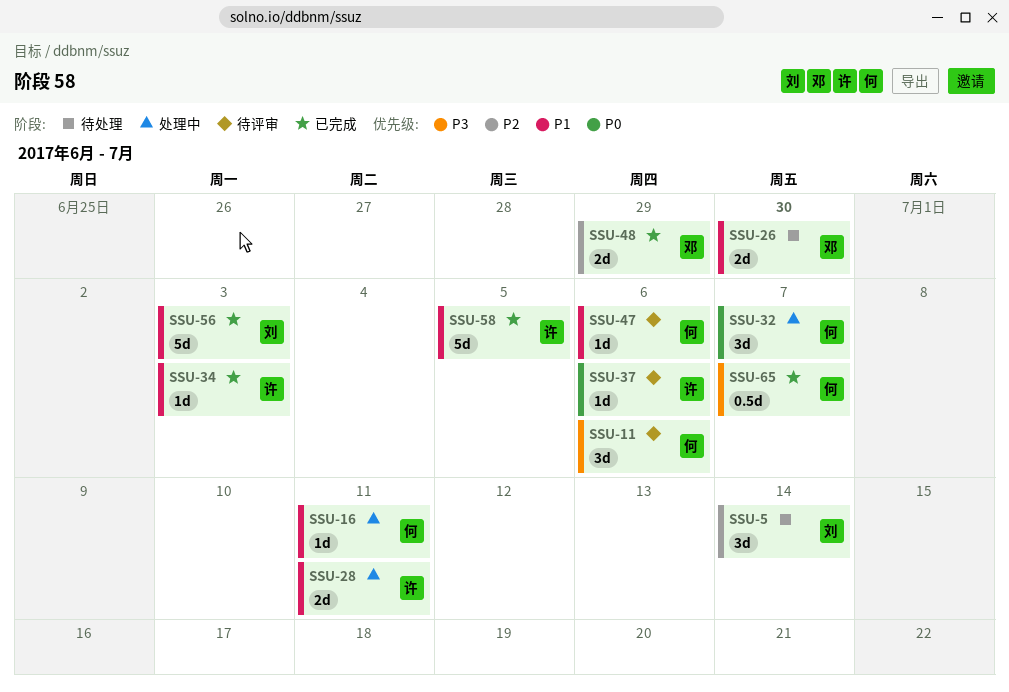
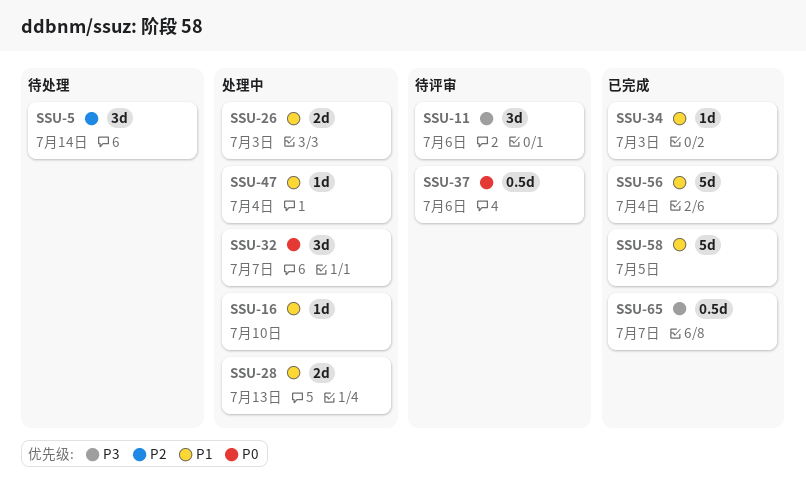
SSU-16, due: Jul 11 -> Jul 10
SSU-26, status: 待处理 -> 处理中
SSU-26, due: Jun 30 -> Jul 3
SSU-28, due: Jul 11 -> Jul 13
SSU-37, estimate: 1d -> 0.5d
SSU-47, status: 待评审 -> 处理中
SSU-47, due: Jul 6 -> Jul 4
SSU-48: present -> none
SSU-56, due: Jul 3 -> Jul 4

